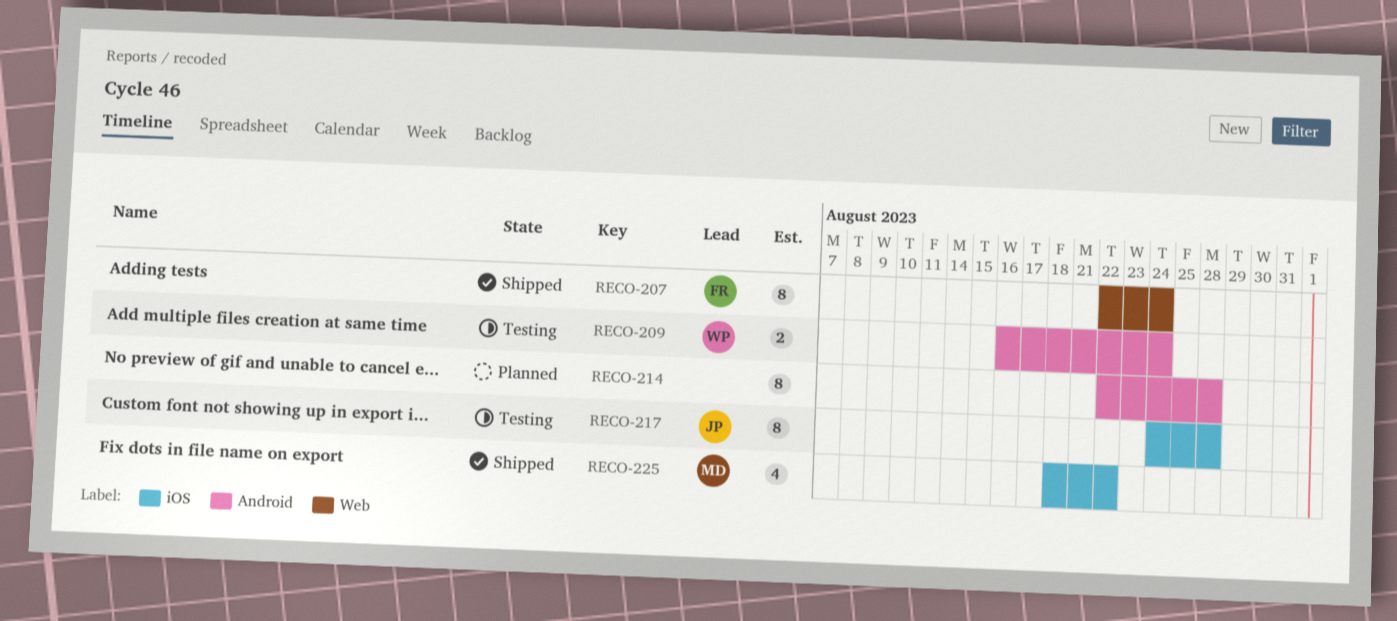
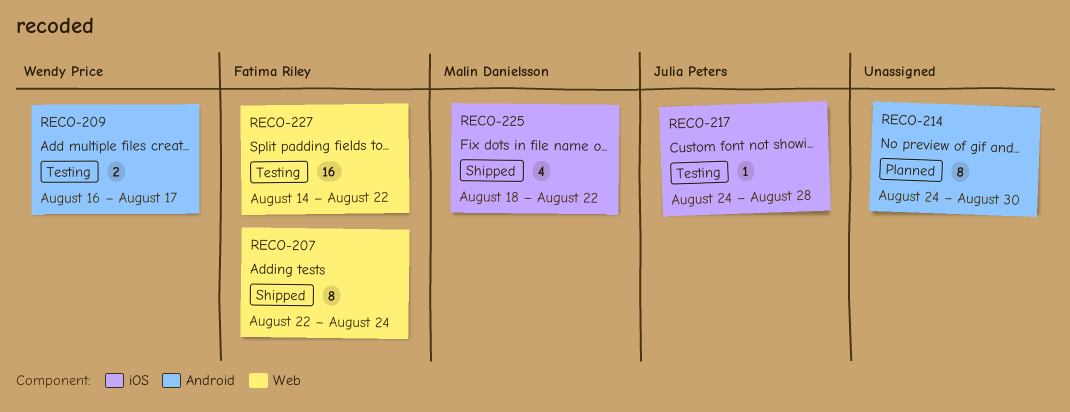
RECO-209, due: Aug 24 -> Aug 17
RECO-214, start: Aug 22 -> Aug 24
RECO-214, due: Aug 28 -> Aug 30
RECO-217, estimate: 8 -> 1
RECO-227: none -> present

